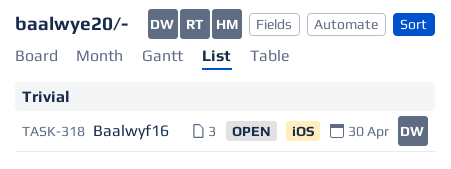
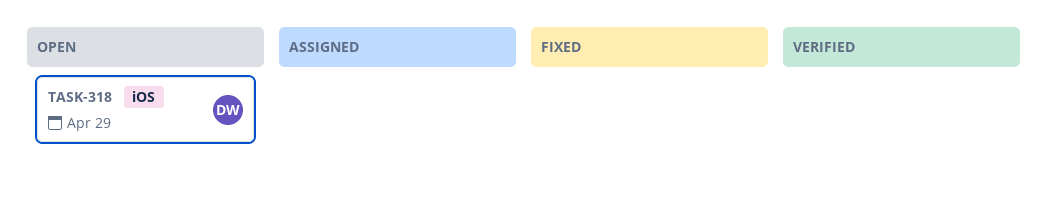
TASK-318, due: Apr 30 -> Apr 29

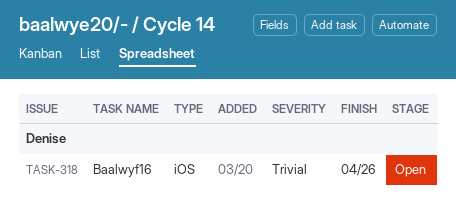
TASK-318, due: Apr 29 -> Apr 26

